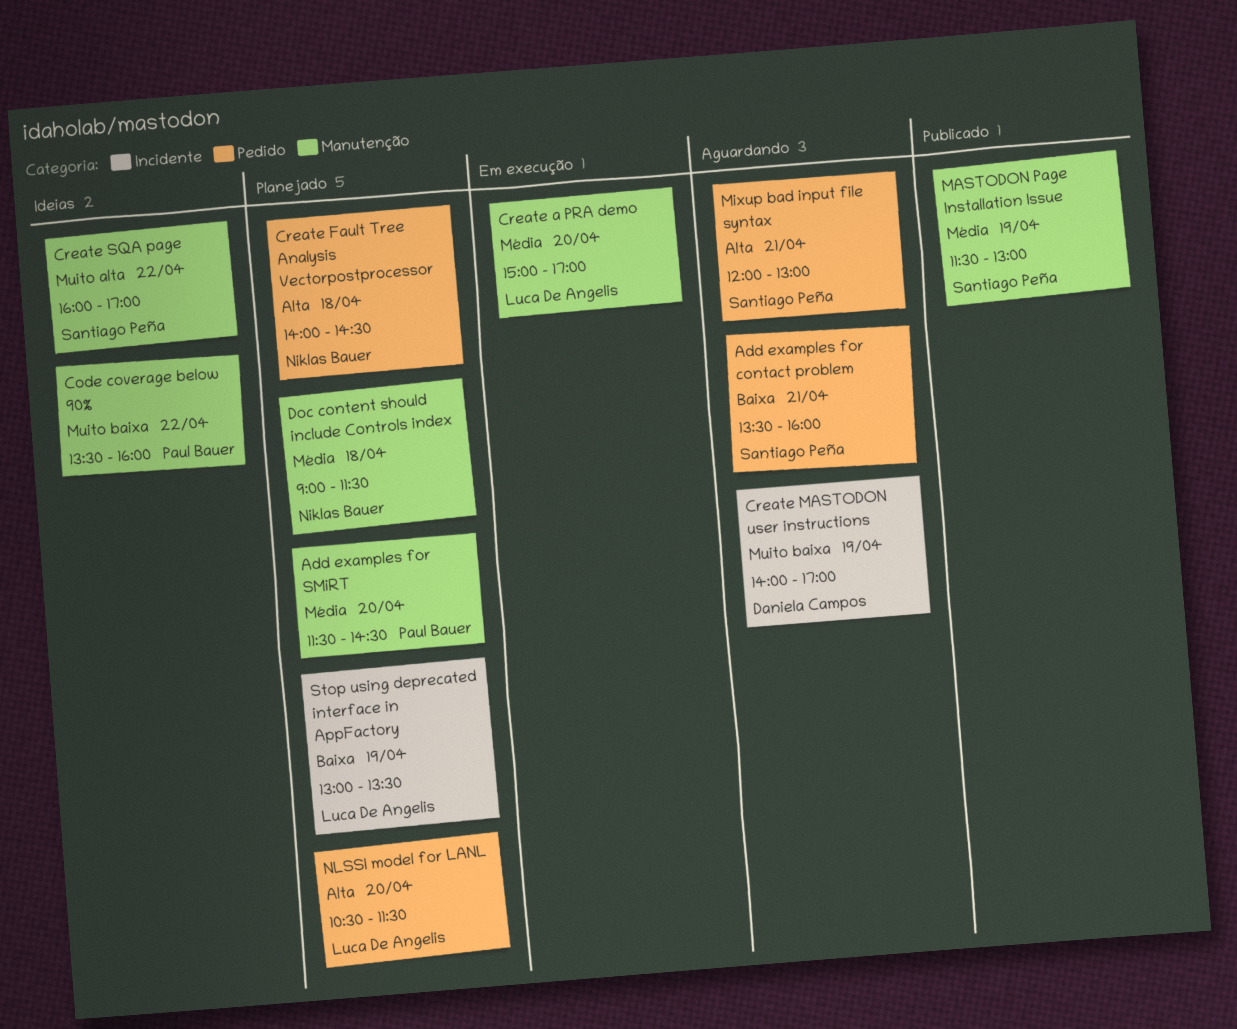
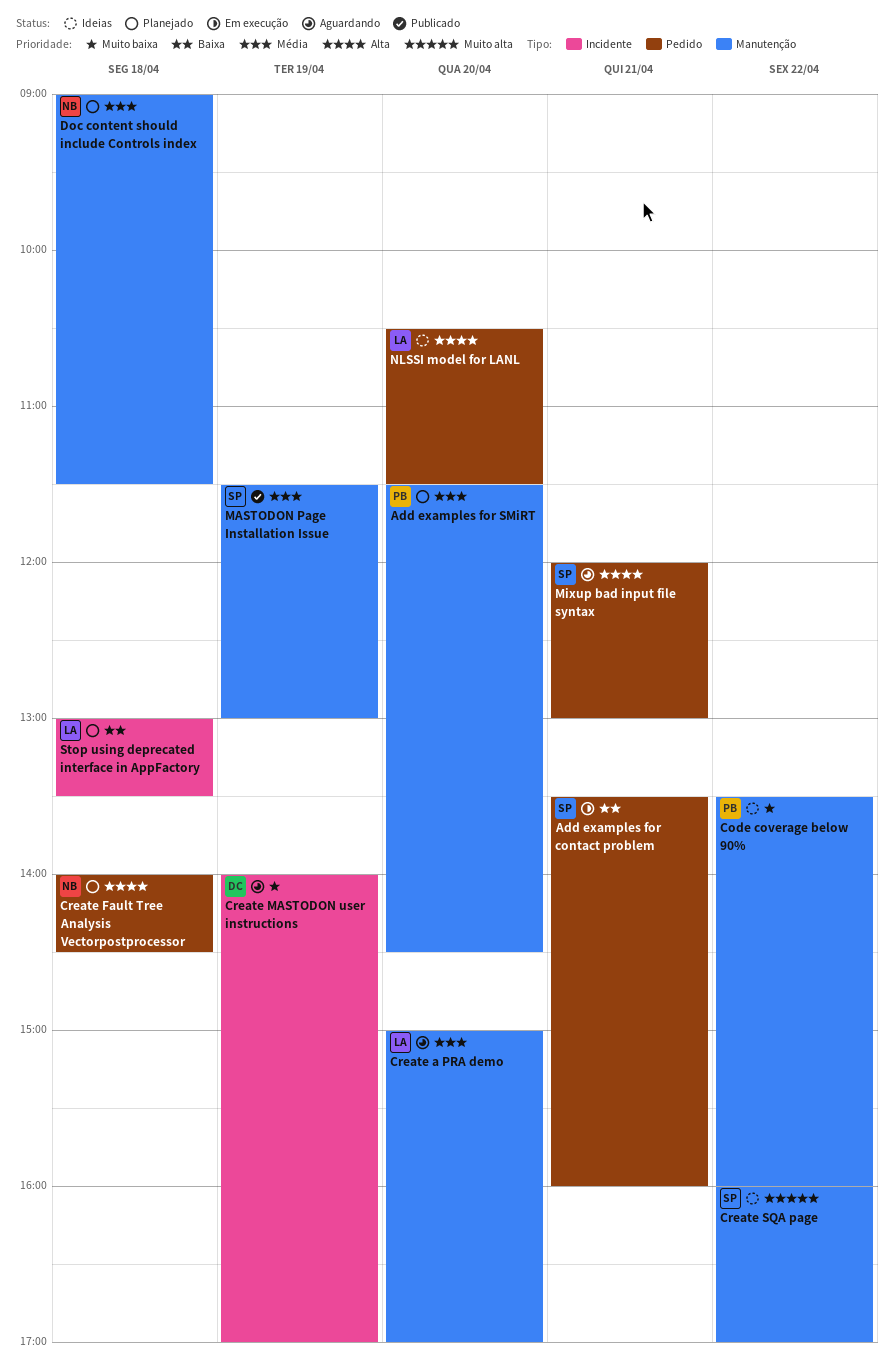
Add examples for contact problem, status: Aguardando -> Em execução
Create a PRA demo, status: Em execução -> Aguardando
NLSSI model for LANL, status: Planejado -> Ideias
Stop using deprecated interface in AppFactory, day: Apr 19 -> Apr 18

